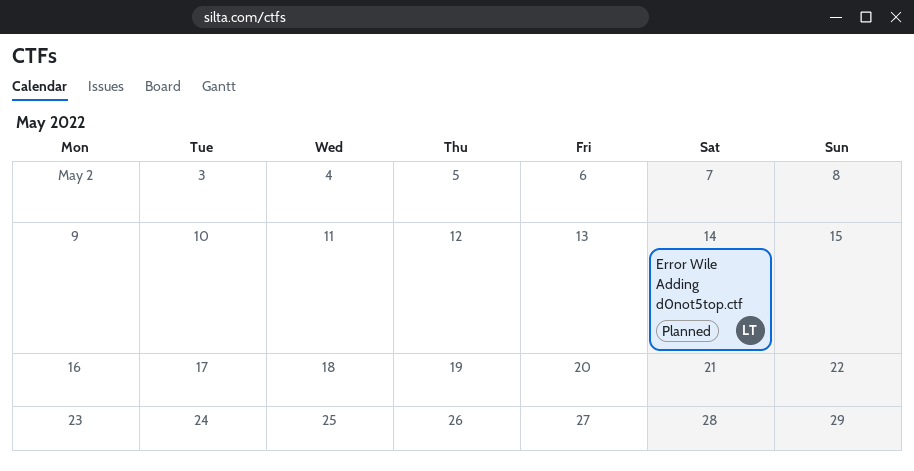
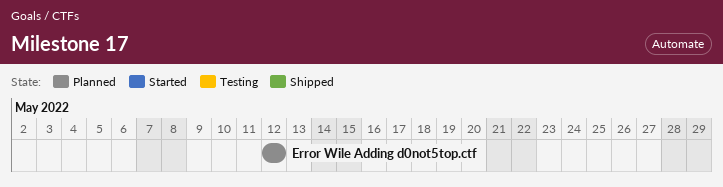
Error Wile Adding d0not5top.ctf, due: May 14 -> May 12

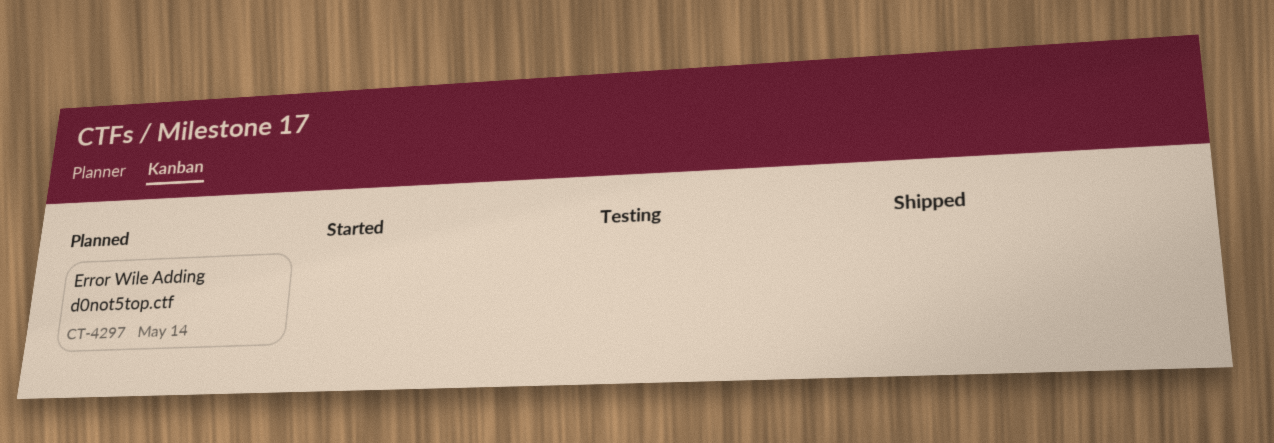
Error Wile Adding d0not5top.ctf, due: May 12 -> May 14

